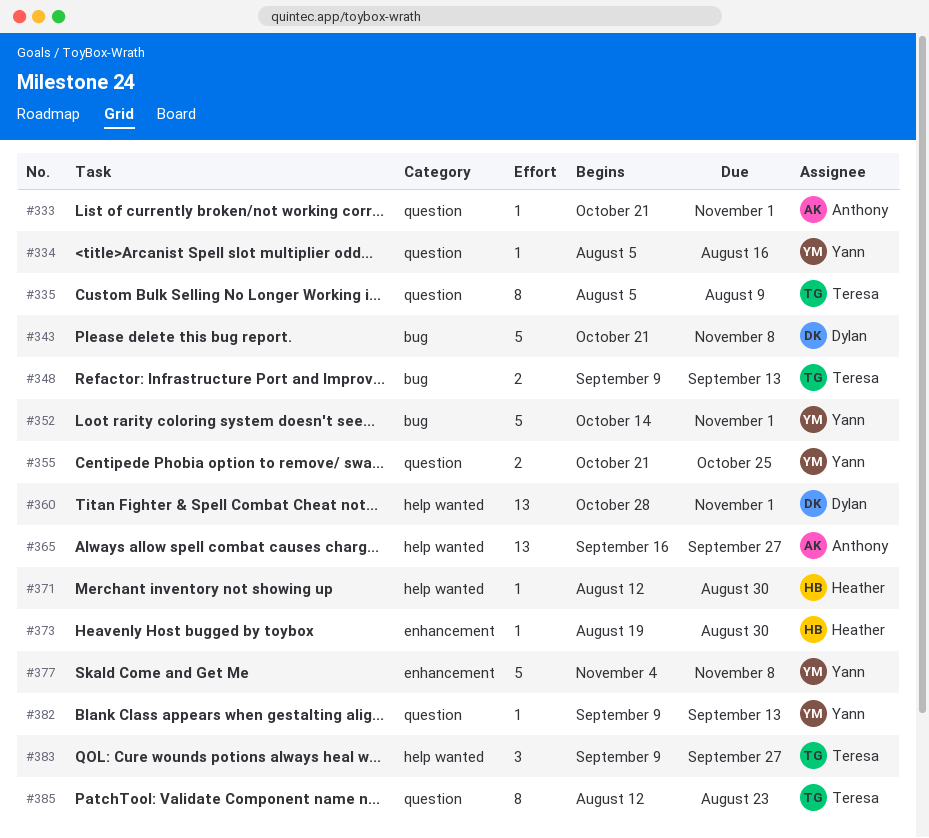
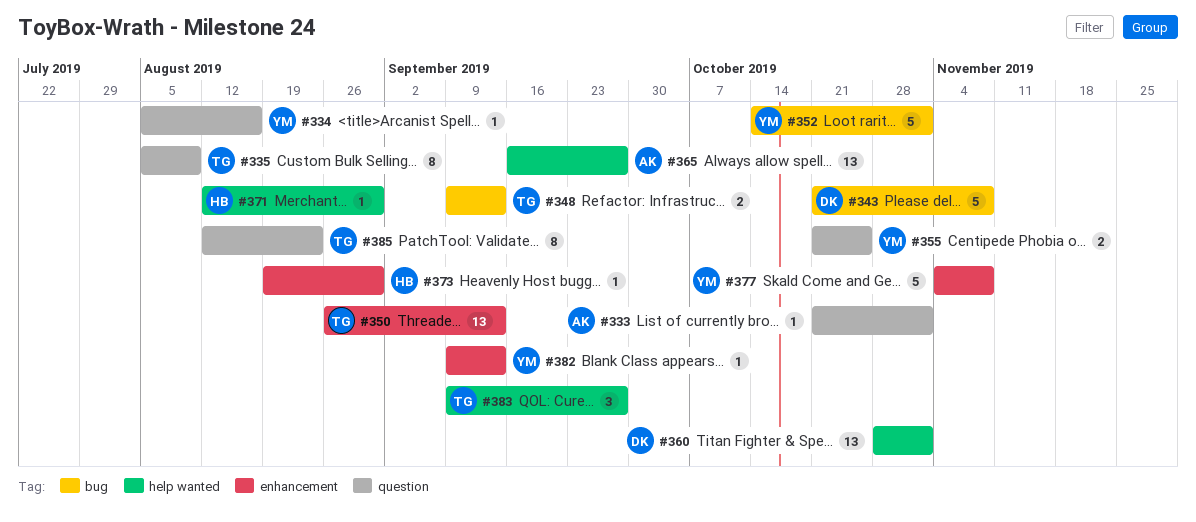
#350: none -> present
#382, label: question -> enhancement

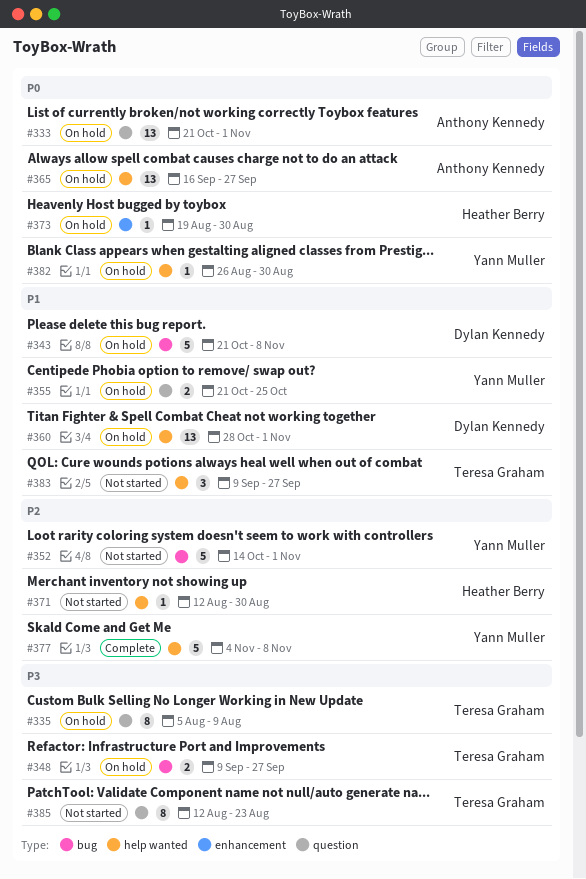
#333, estimate: 1 -> 13
#334: present -> none
#348, due: Sep 13 -> Sep 27
#350: present -> none
#377, label: enhancement -> help wanted
#382, label: enhancement -> help wanted
#382, start: Sep 9 -> Aug 26
#382, due: Sep 13 -> Aug 30

